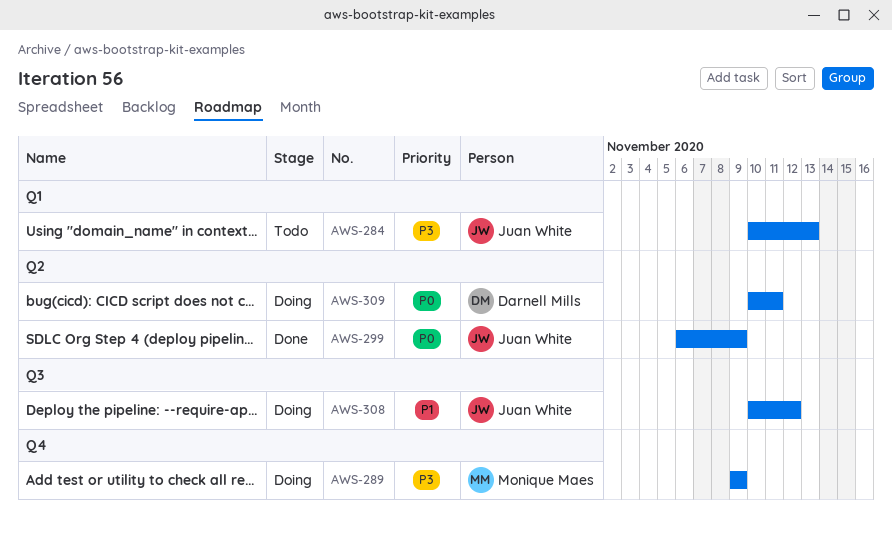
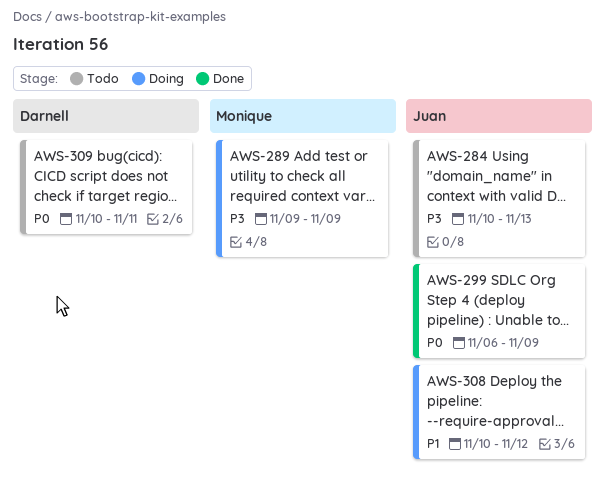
AWS-309, status: Doing -> Todo

